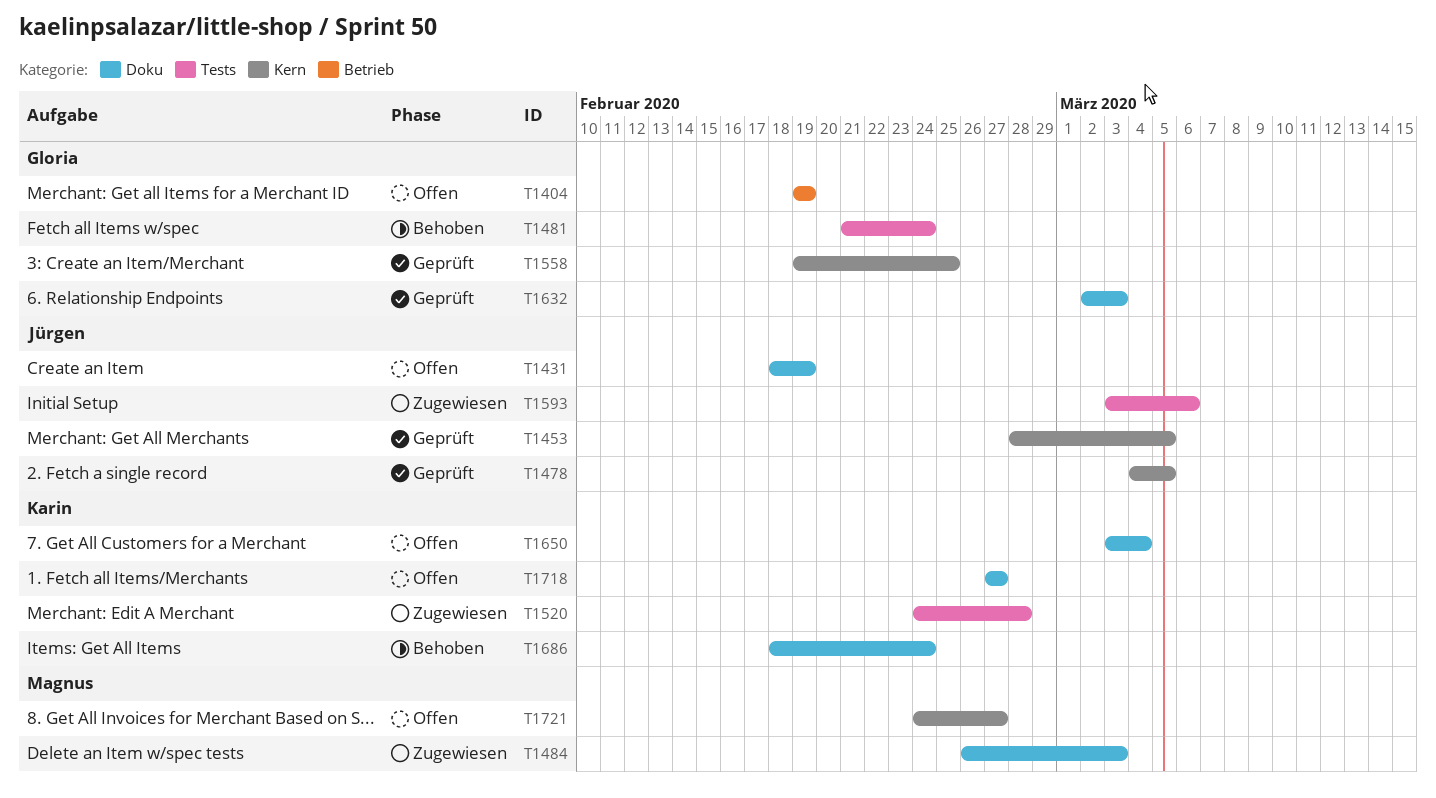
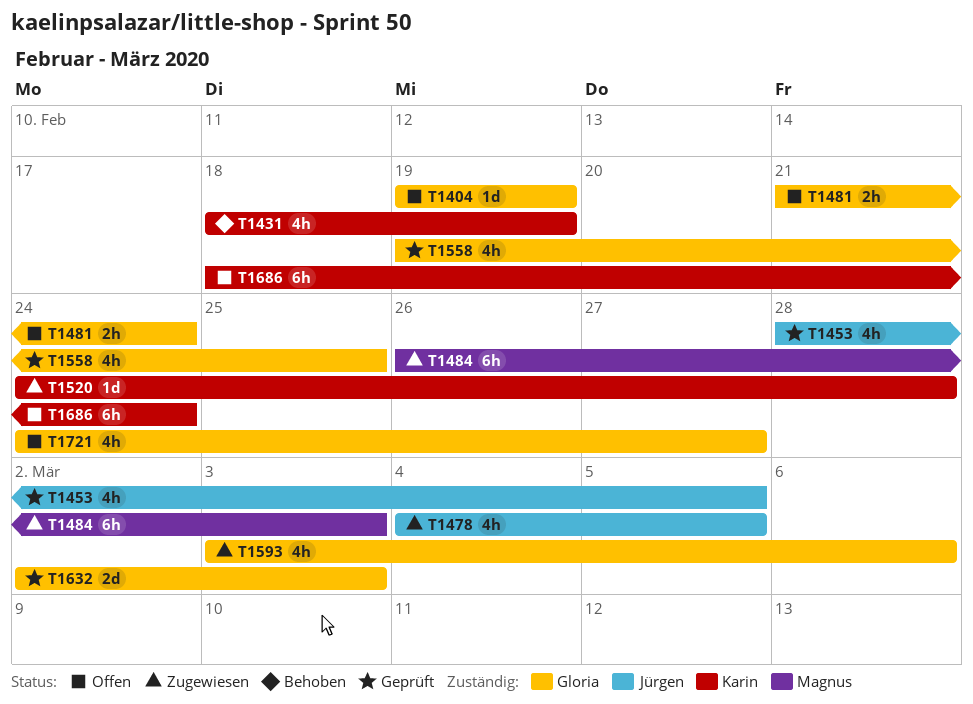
T1431, status: Offen -> Behoben
T1431, owner: Jürgen -> Karin
T1478, status: Geprüft -> Zugewiesen
T1481, status: Behoben -> Offen
T1593, owner: Jürgen -> Gloria
T1650: present -> none
T1686, status: Behoben -> Offen
T1718: present -> none
T1721, owner: Magnus -> Gloria

